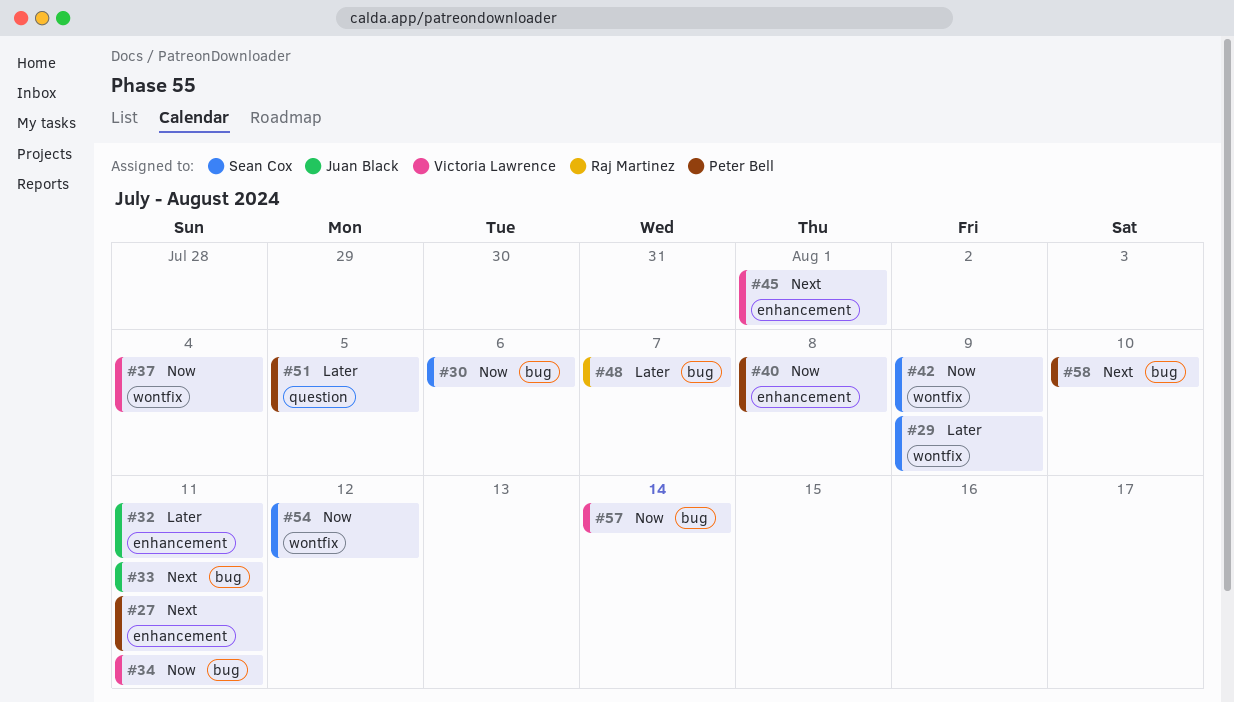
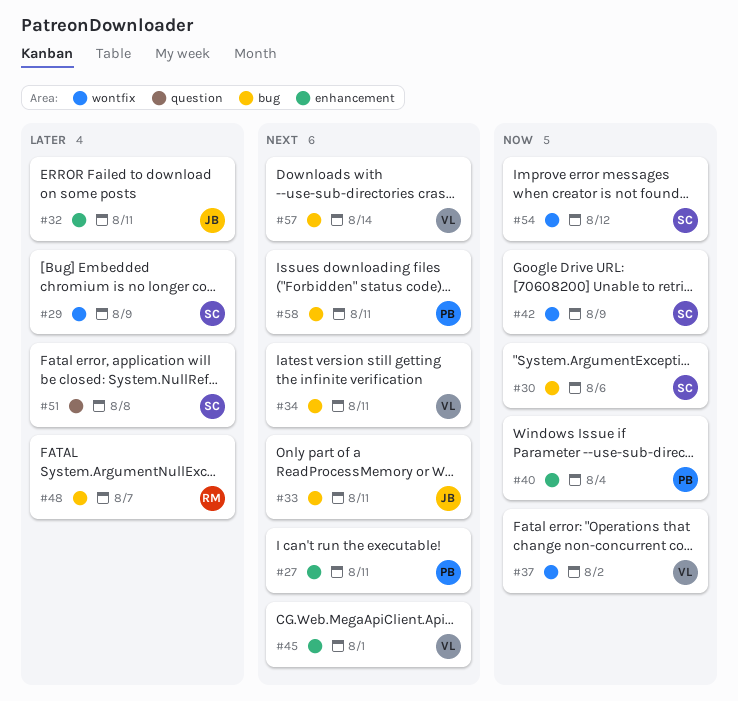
#34, priority: Now -> Next
#37, due: Aug 4 -> Aug 2
#40, due: Aug 8 -> Aug 4
#51, owner: Peter Bell -> Sean Cox
#51, due: Aug 5 -> Aug 8
#57, priority: Now -> Next
#58, due: Aug 10 -> Aug 11

